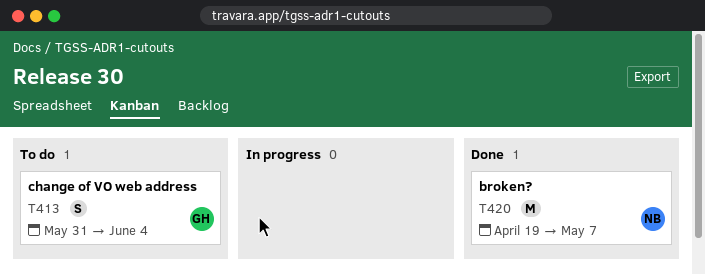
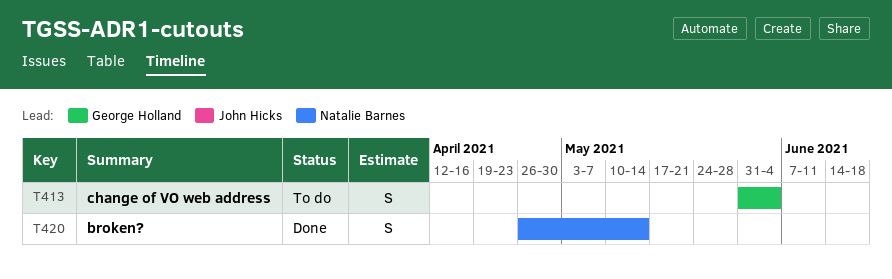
T420, estimate: M -> S
T420, start: Apr 19 -> Apr 26
T420, due: May 7 -> May 14

